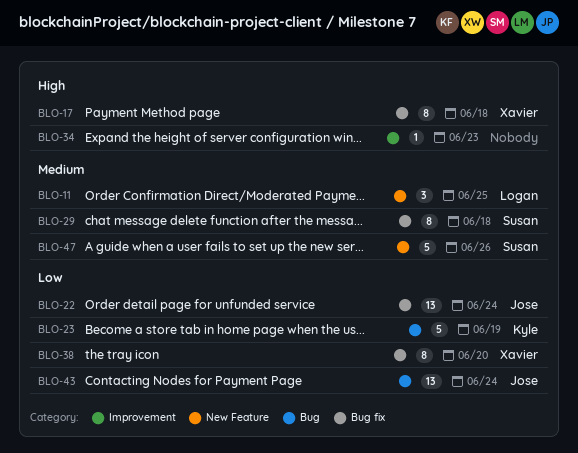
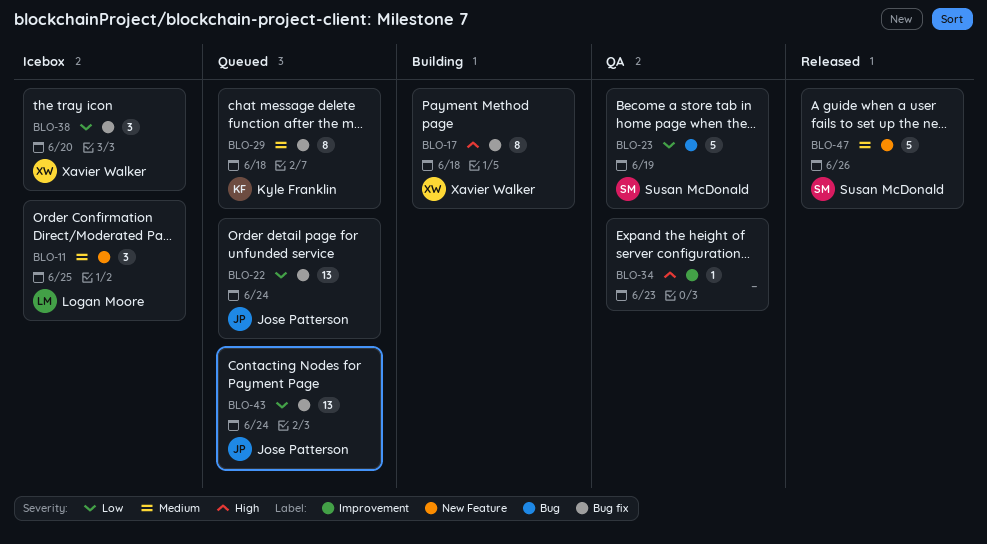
BLO-23, owner: Kyle Franklin -> Susan McDonald
BLO-29, owner: Susan McDonald -> Kyle Franklin
BLO-38, estimate: 8 -> 3
BLO-43, label: Bug -> Bug fix

